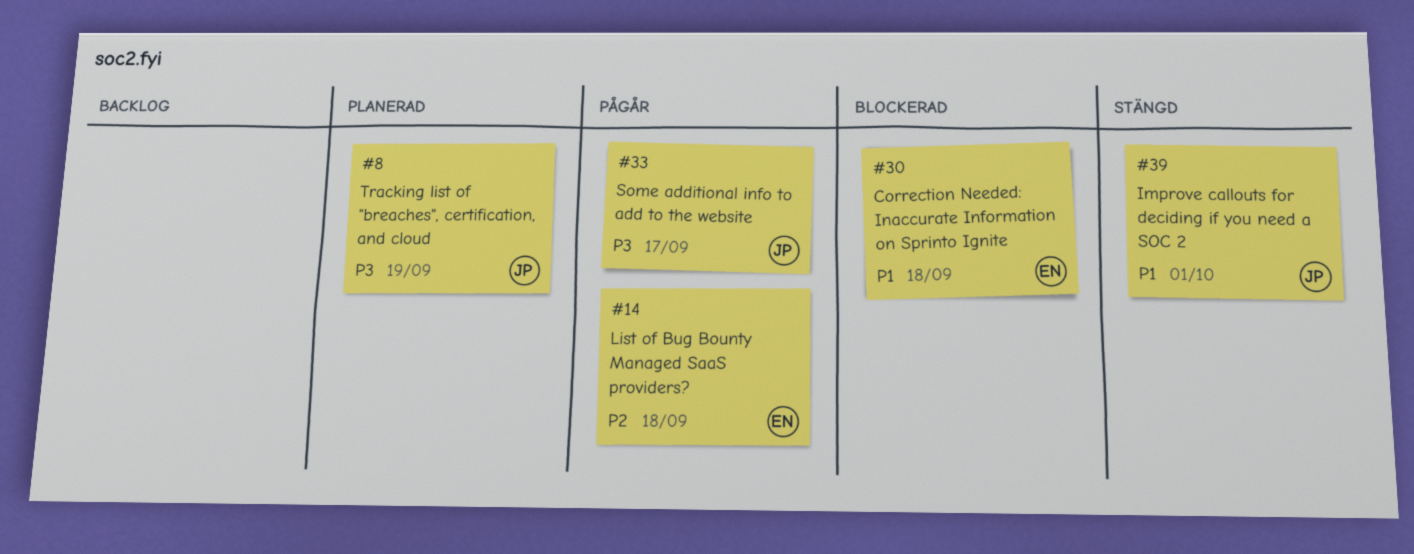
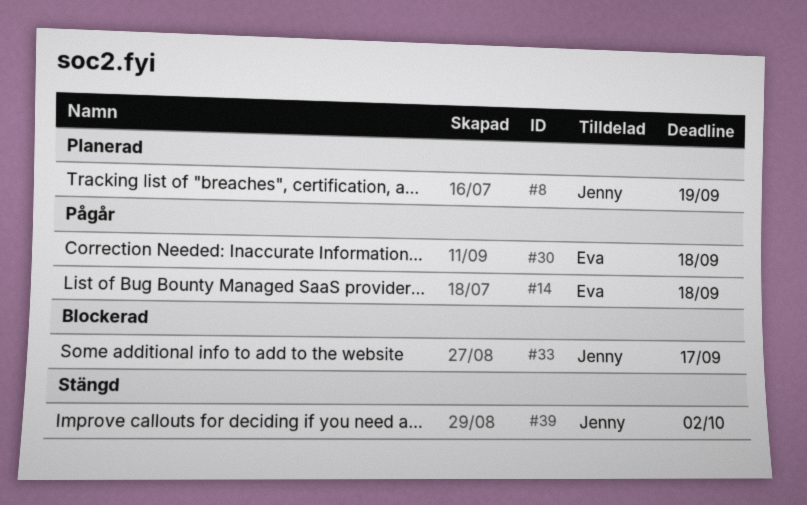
#30, status: Blockerad -> Pågår
#33, status: Pågår -> Blockerad
#39, due: Oct 1 -> Oct 2

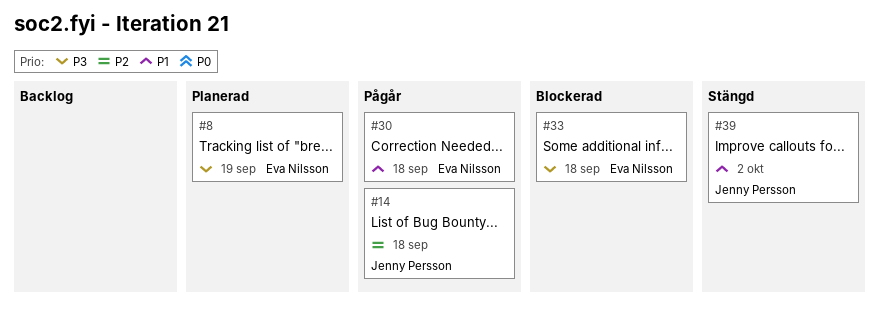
#8, owner: Jenny Persson -> Eva Nilsson
#14, owner: Eva Nilsson -> Jenny Persson
#33, owner: Jenny Persson -> Eva Nilsson
#33, due: Sep 17 -> Sep 18

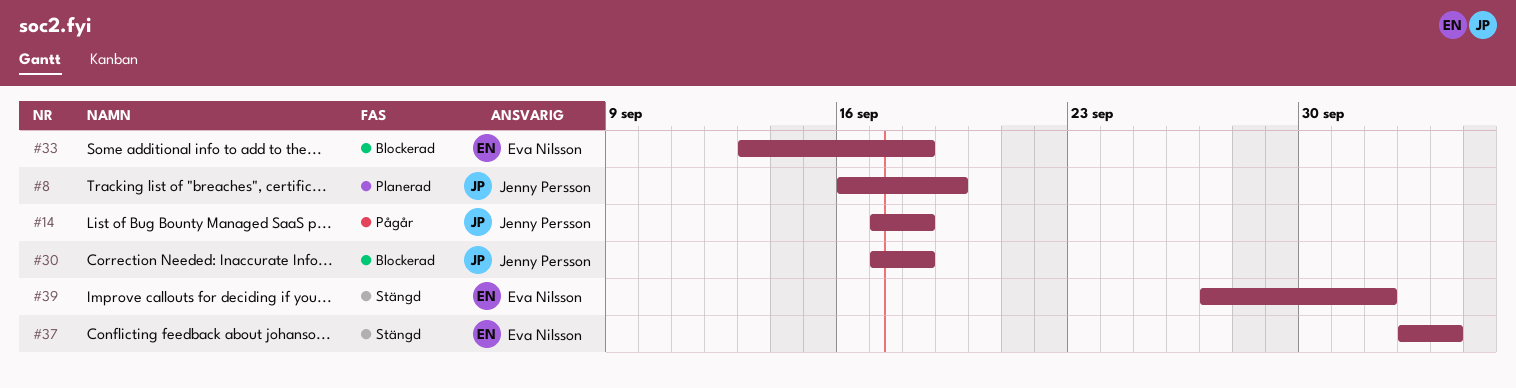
#8, owner: Eva Nilsson -> Jenny Persson
#30, status: Pågår -> Blockerad
#30, owner: Eva Nilsson -> Jenny Persson
#37: none -> present
#39, owner: Jenny Persson -> Eva Nilsson

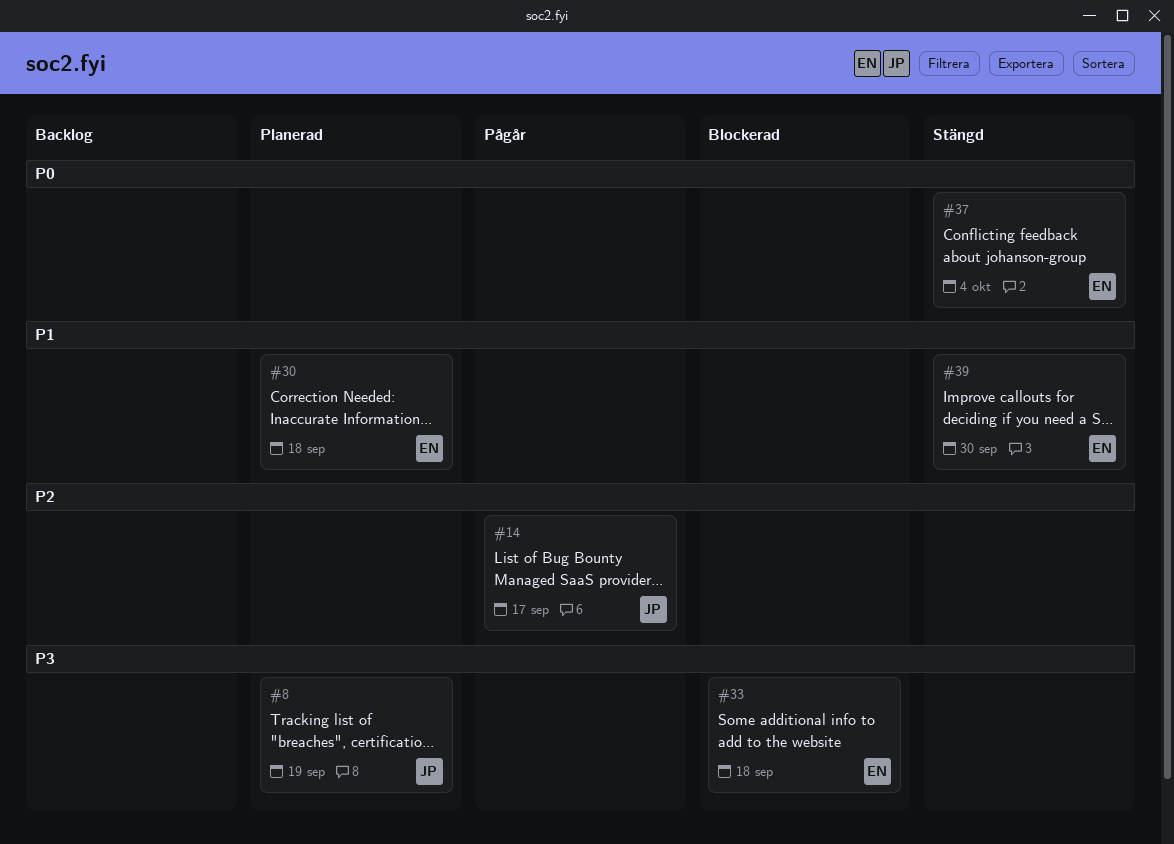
#14, due: Sep 18 -> Sep 17
#30, status: Blockerad -> Planerad
#30, owner: Jenny Persson -> Eva Nilsson
#39, due: Oct 2 -> Sep 30

